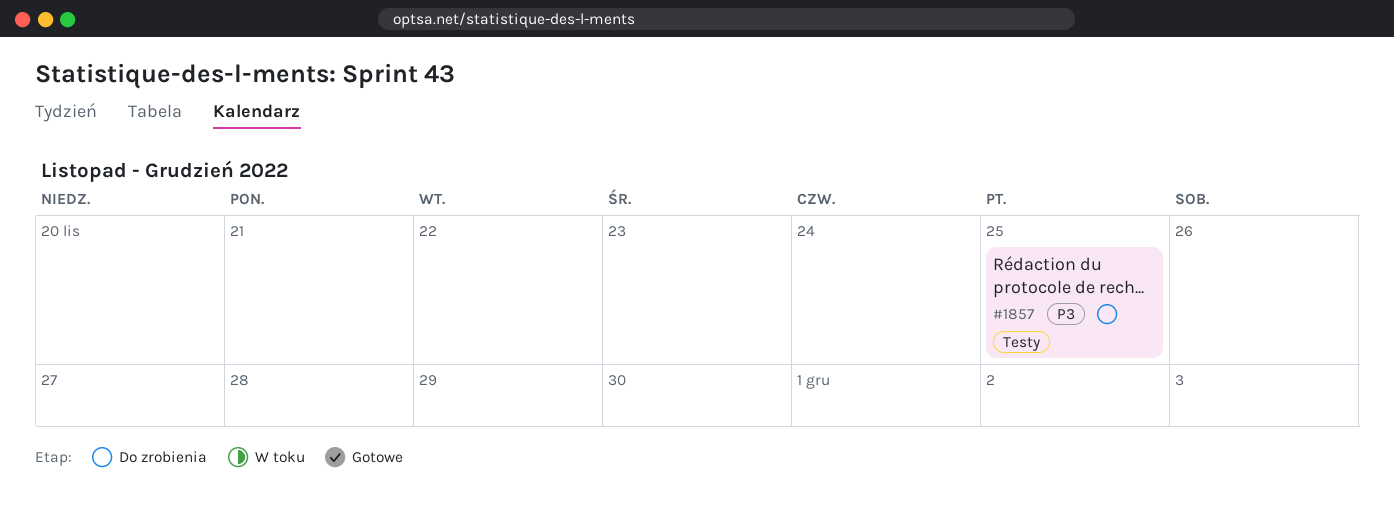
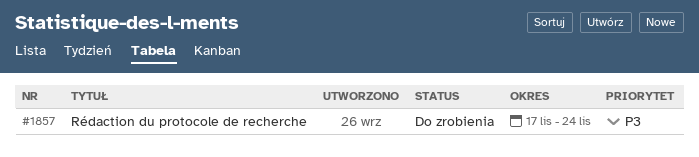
#1857, due: Nov 25 -> Nov 24

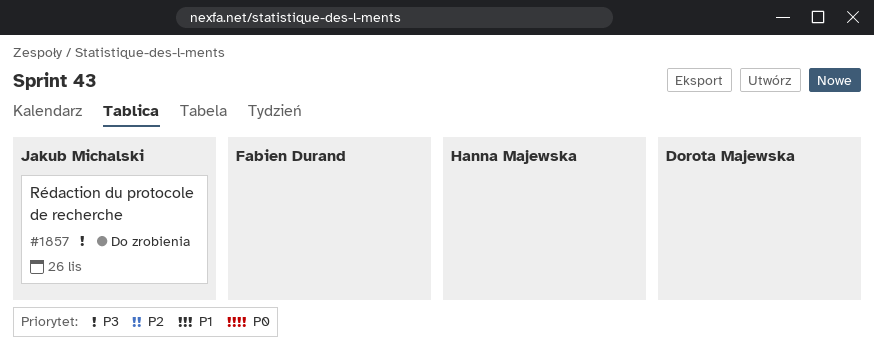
#1857, due: Nov 24 -> Nov 26

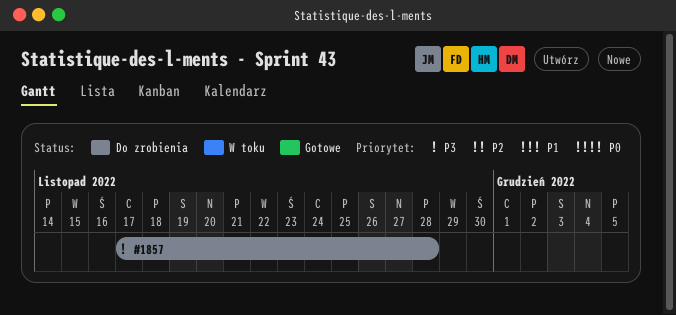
#1857, due: Nov 26 -> Nov 28

